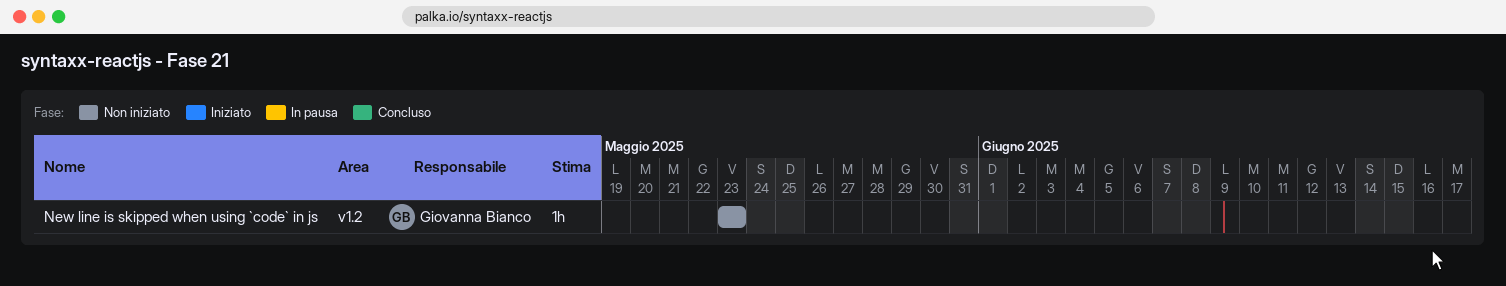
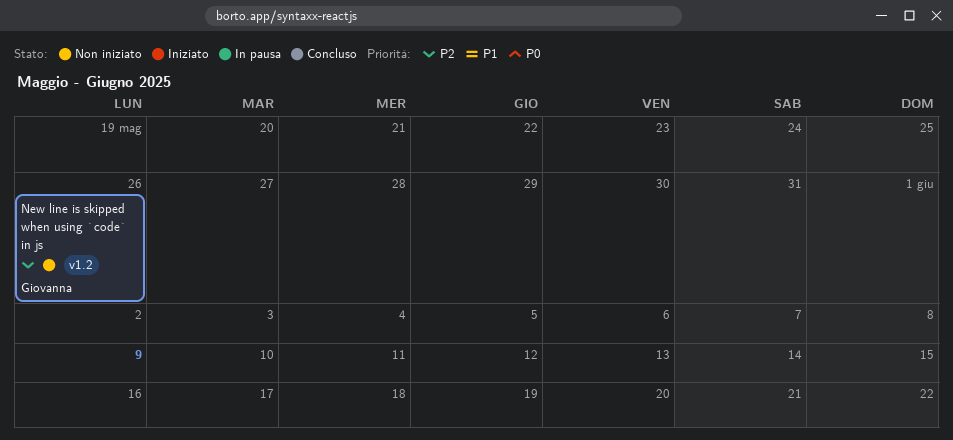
New line is skipped when using `code` in js, due: May 23 -> May 26

